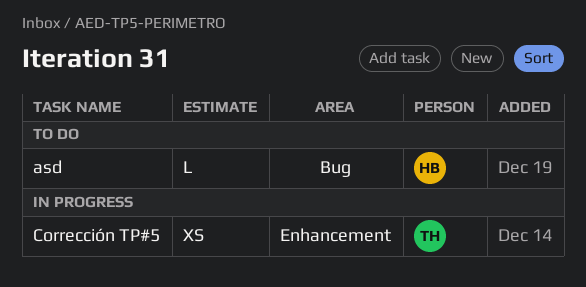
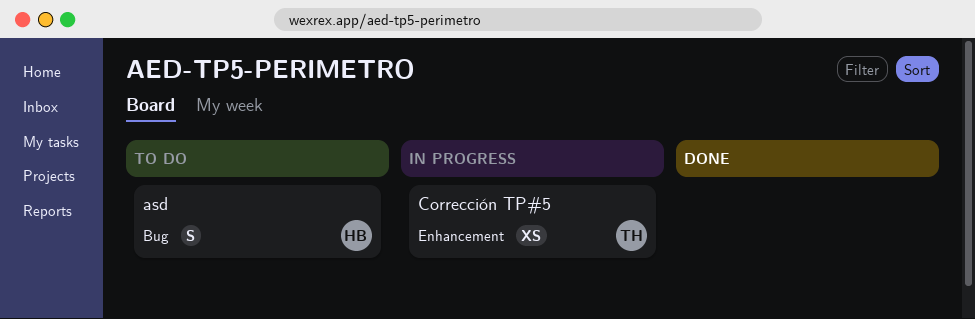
asd, estimate: L -> S

